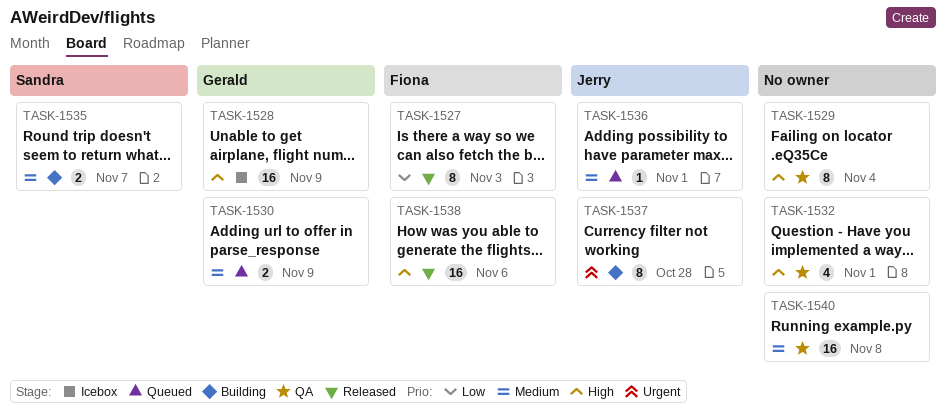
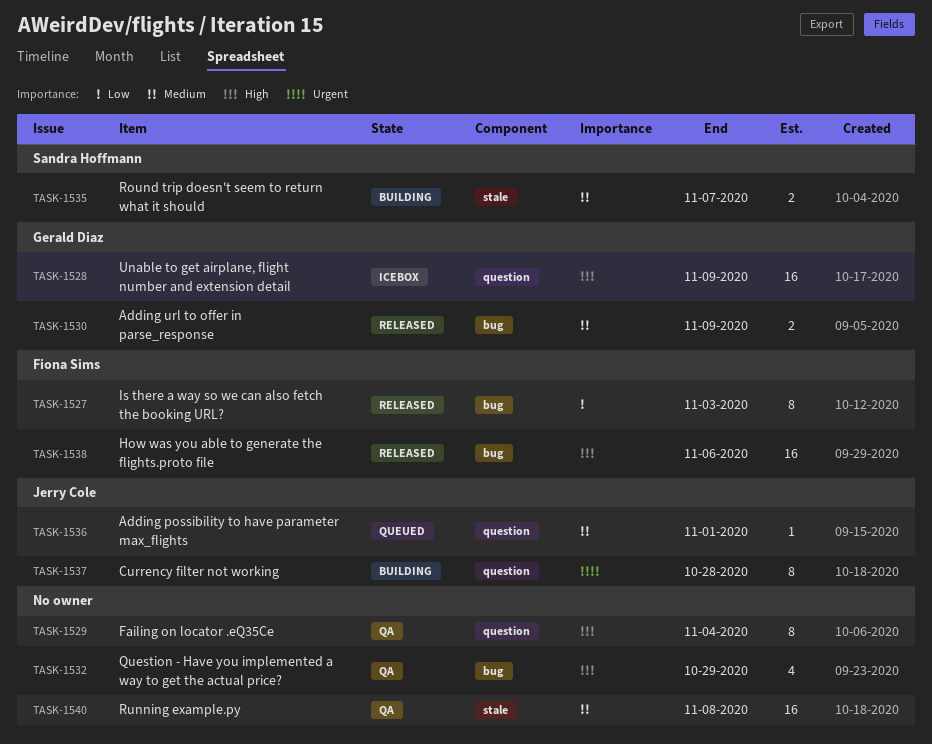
TASK-1530, status: Queued -> Released
TASK-1532, due: Nov 1 -> Oct 29

